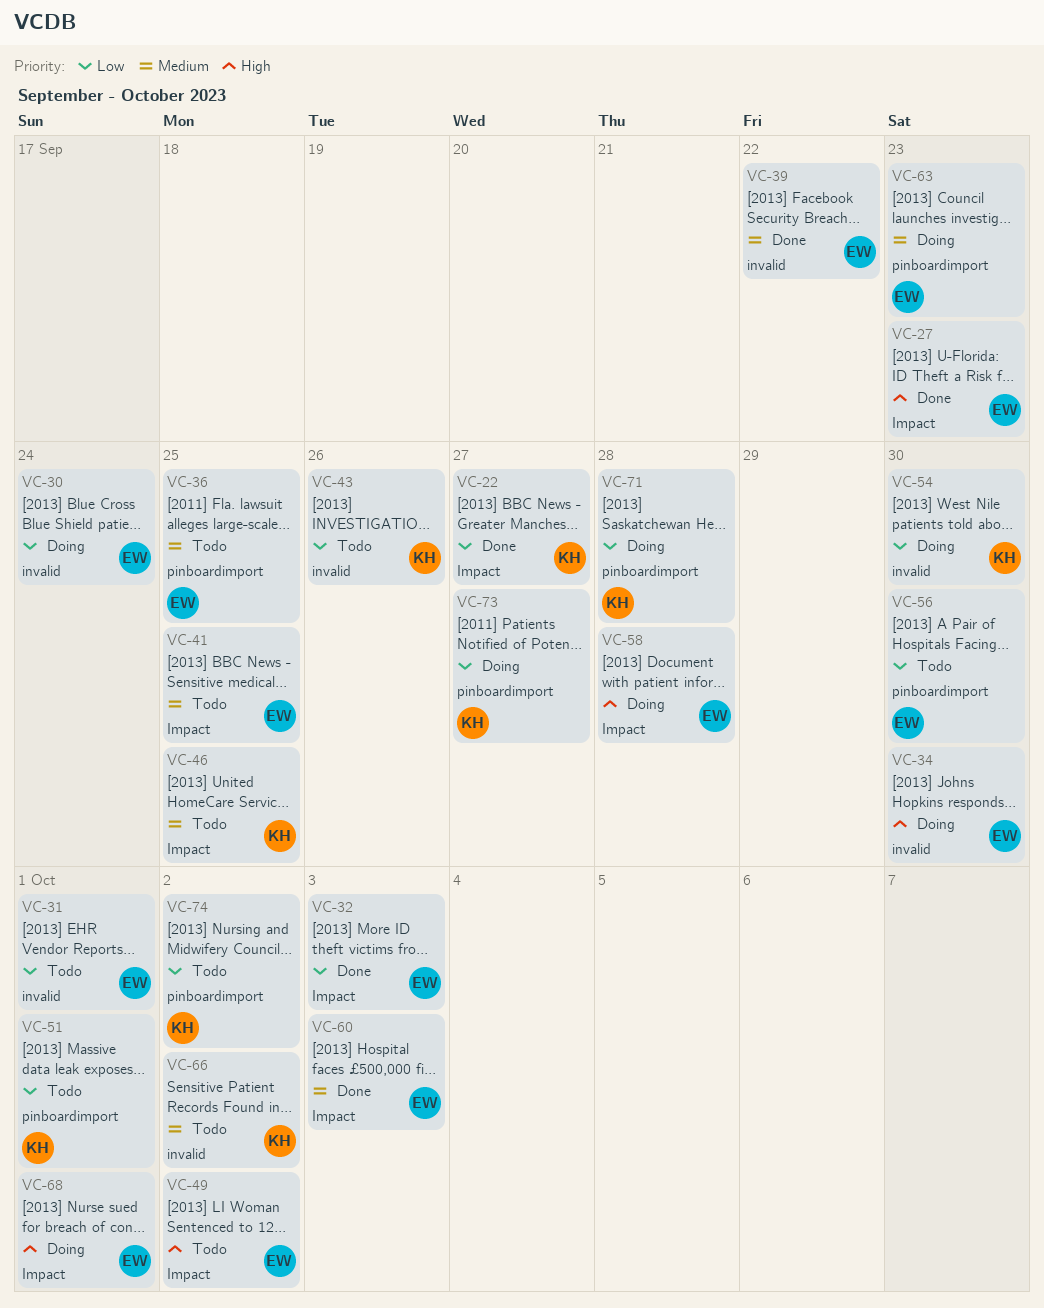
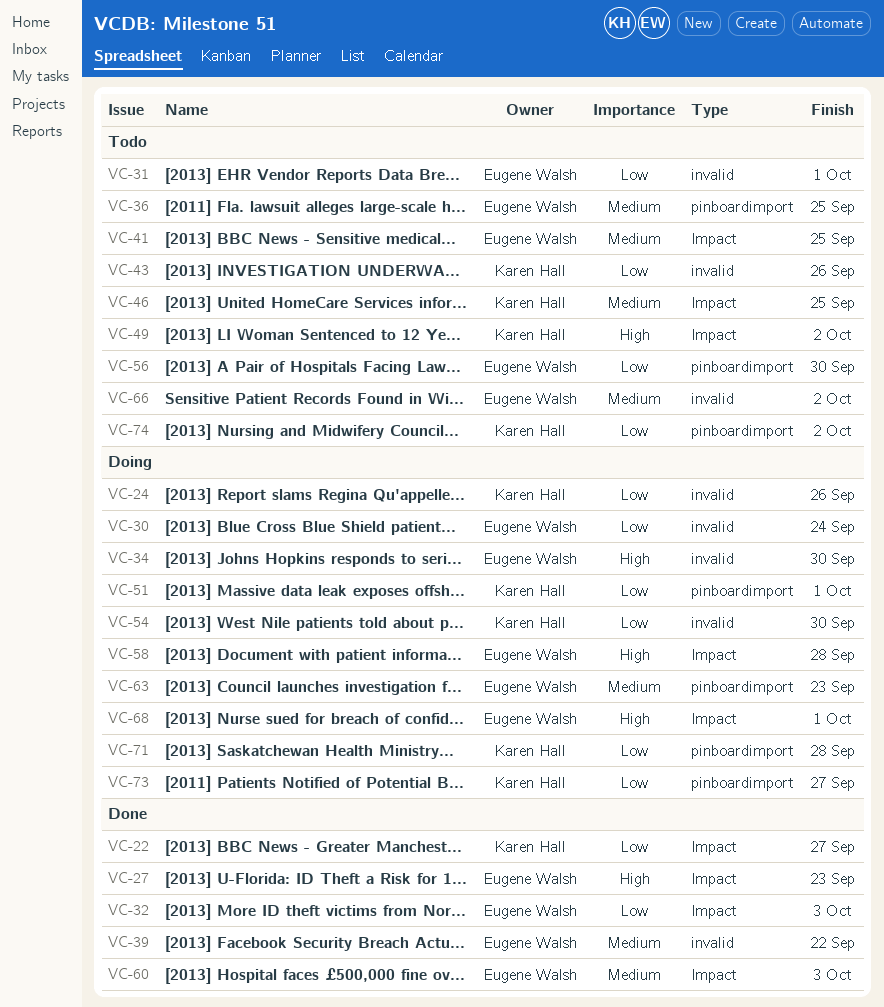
VC-24: none -> present
VC-49, owner: Eugene Walsh -> Karen Hall
VC-51, status: Todo -> Doing
VC-66, owner: Karen Hall -> Eugene Walsh

